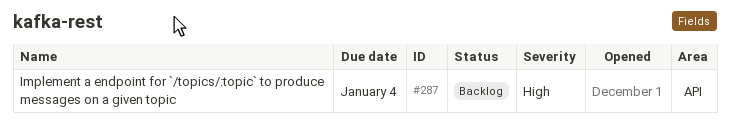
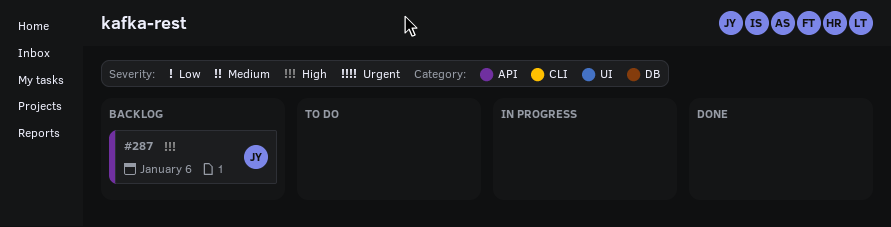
#287, due: Jan 4 -> Jan 6

